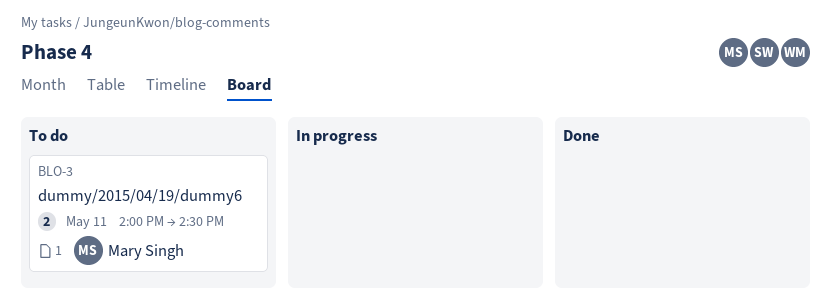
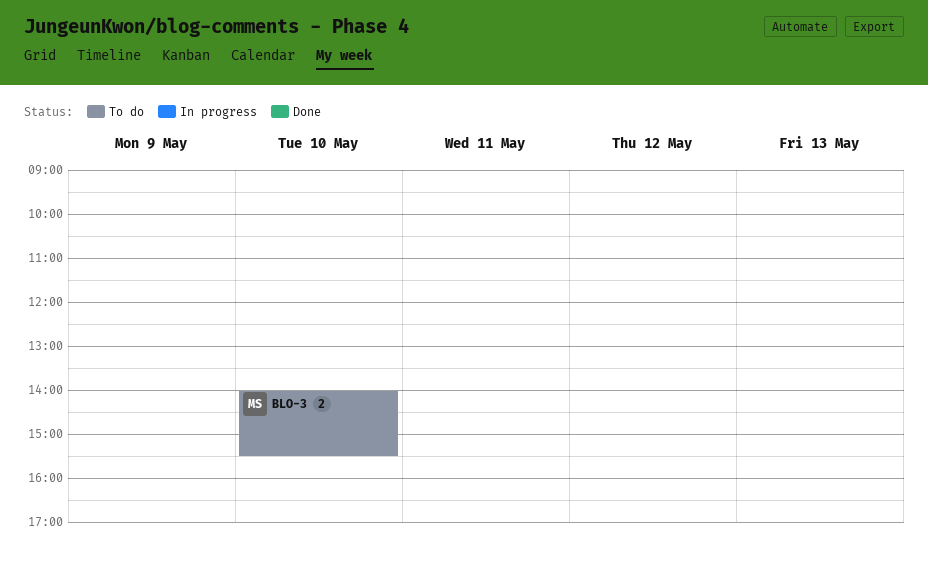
BLO-3, day: May 11 -> May 10
BLO-3, ends: 14:30 -> 15:30

